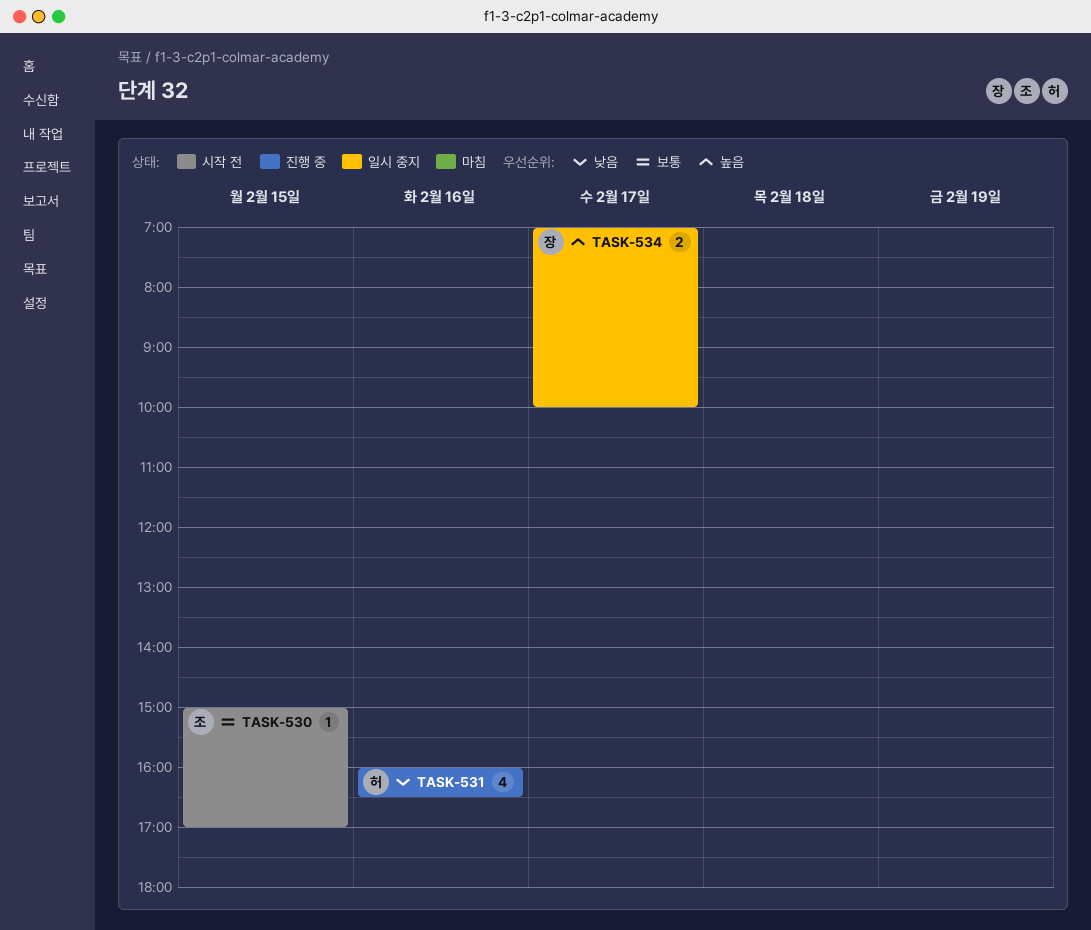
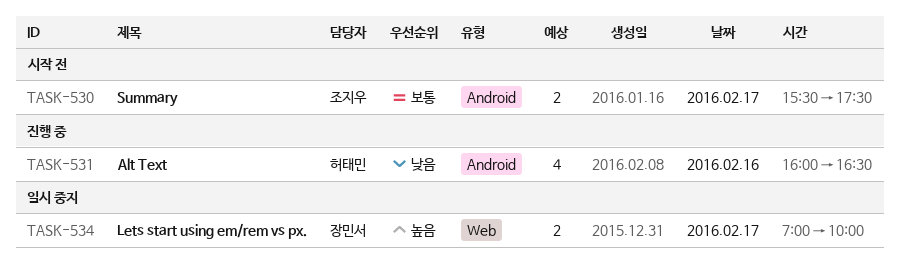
TASK-530, estimate: 1 -> 2
TASK-530, day: Feb 15 -> Feb 17
TASK-530, begins: 15:00 -> 15:30
TASK-530, ends: 17:00 -> 17:30

